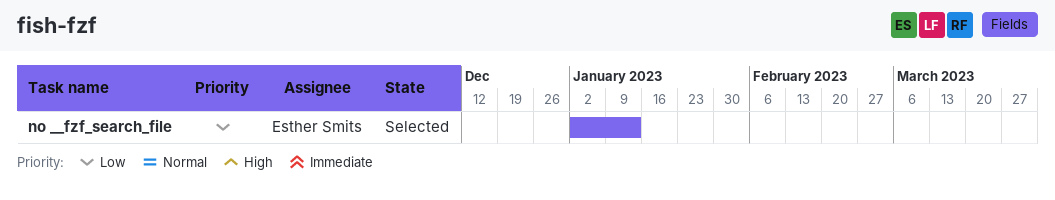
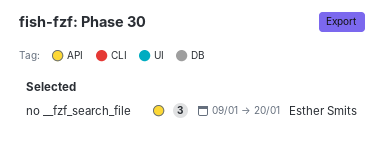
no __fzf_search_file, start: Jan 2 -> Jan 9
no __fzf_search_file, due: Jan 13 -> Jan 20

